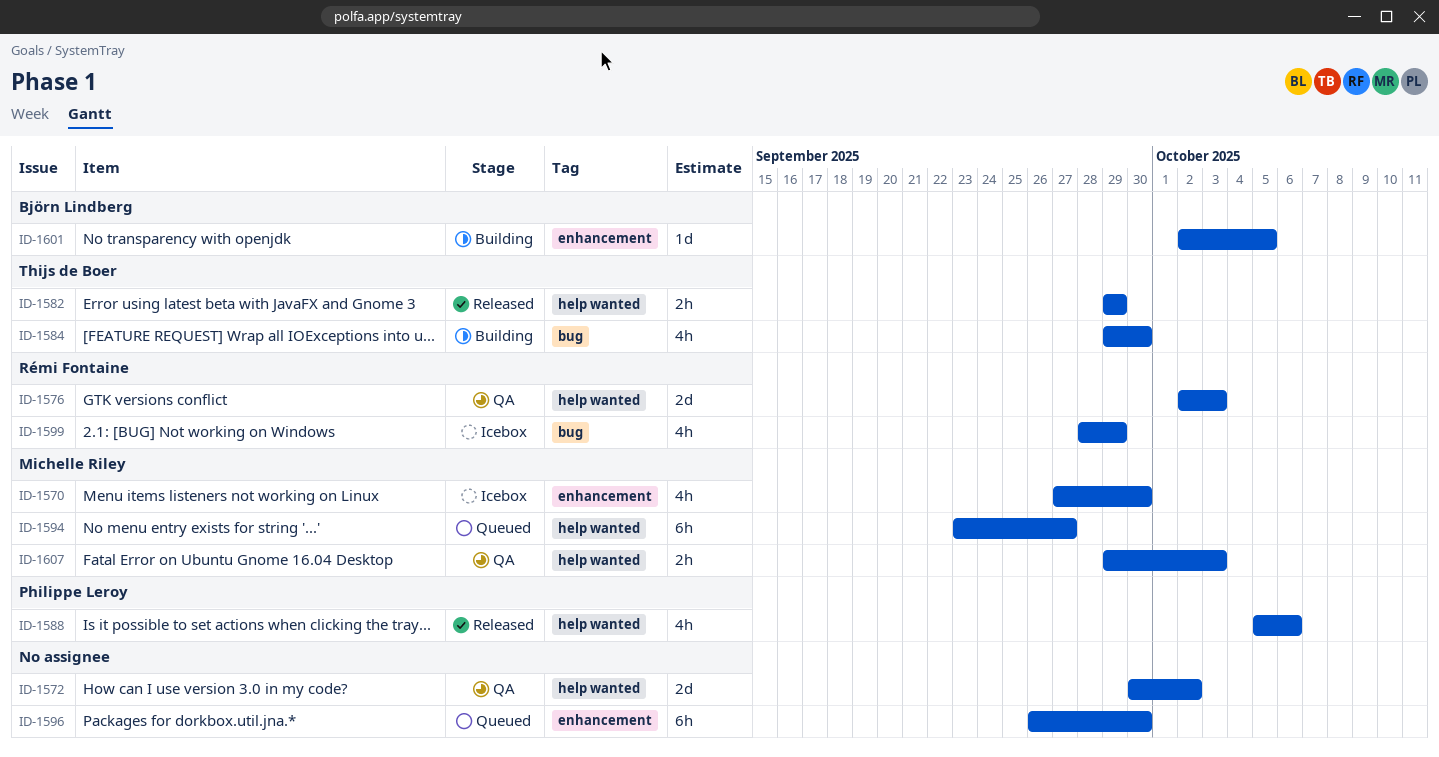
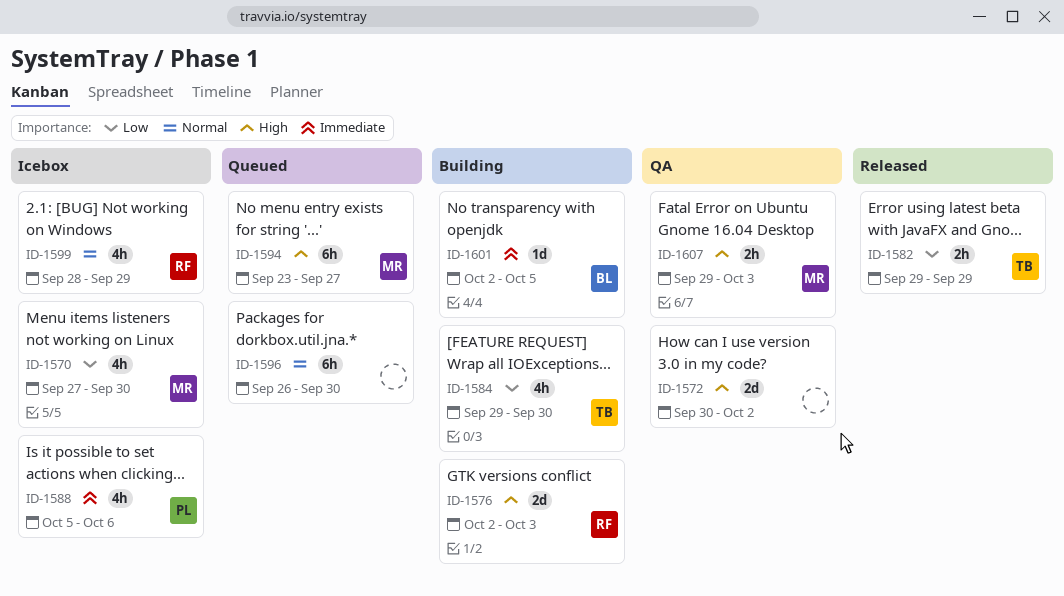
ID-1576, status: QA -> Building
ID-1588, status: Released -> Icebox

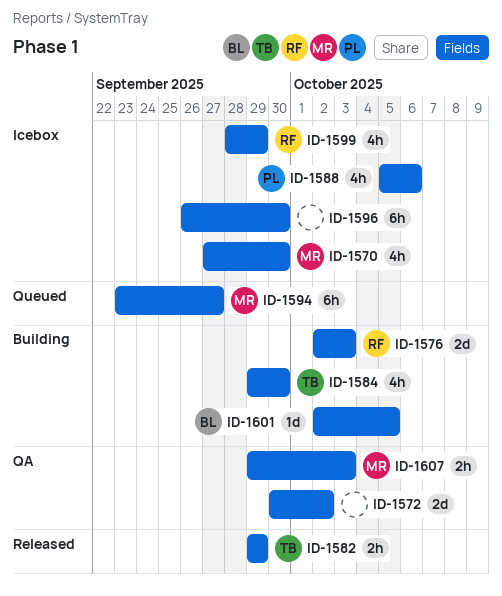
ID-1596, status: Queued -> Icebox

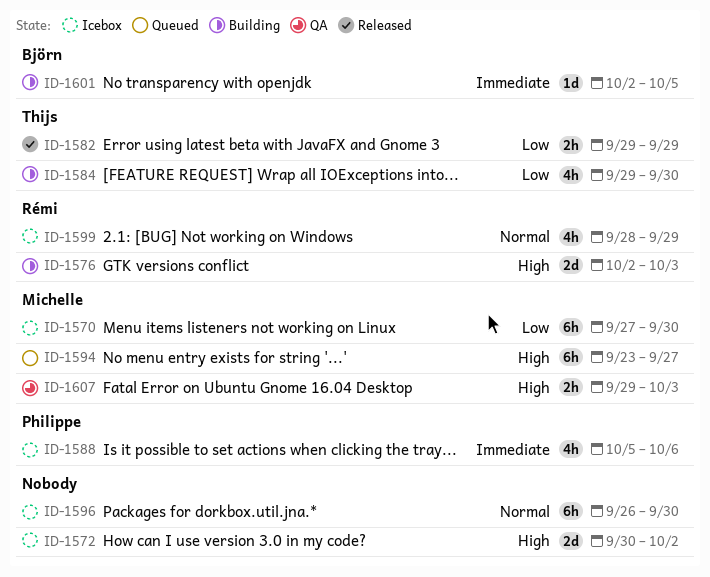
ID-1570, estimate: 4h -> 6h
ID-1572, status: QA -> Icebox

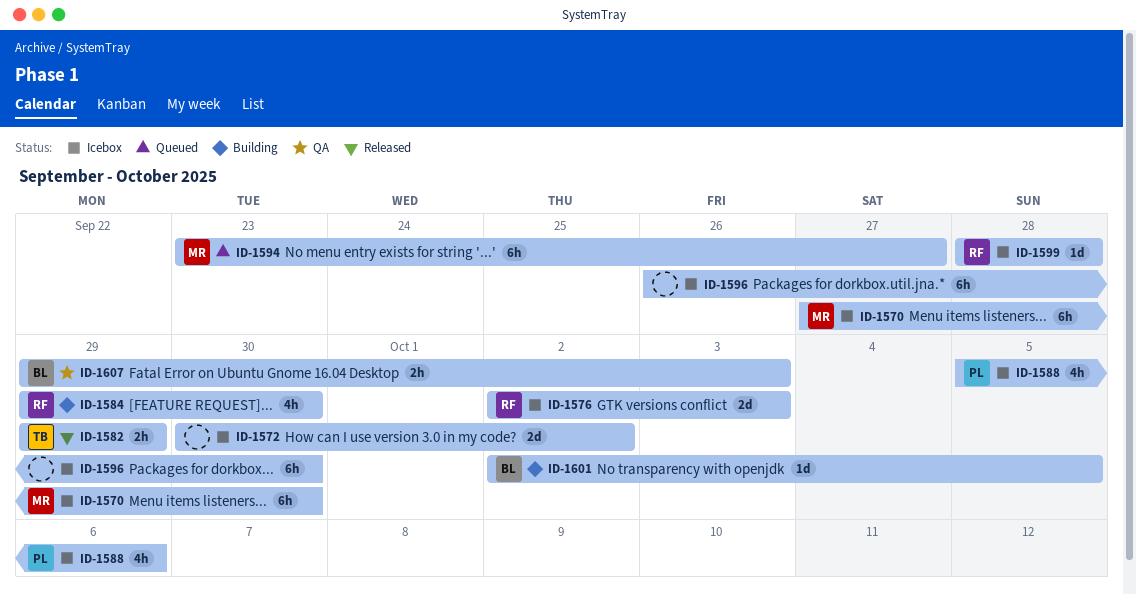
ID-1576, status: Building -> Icebox
ID-1584, owner: Thijs -> Rémi
ID-1599, estimate: 4h -> 1d
ID-1599, due: Sep 29 -> Sep 28
ID-1607, owner: Michelle -> Björn

